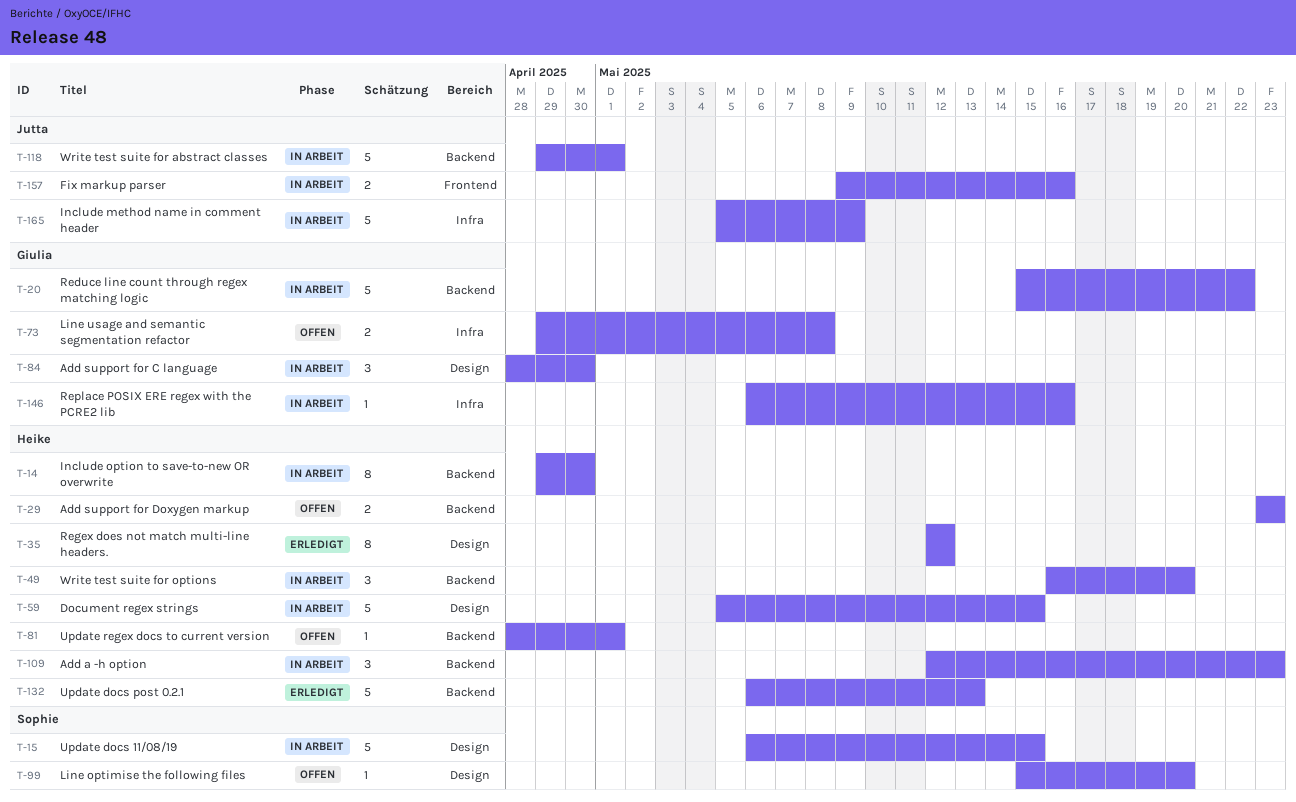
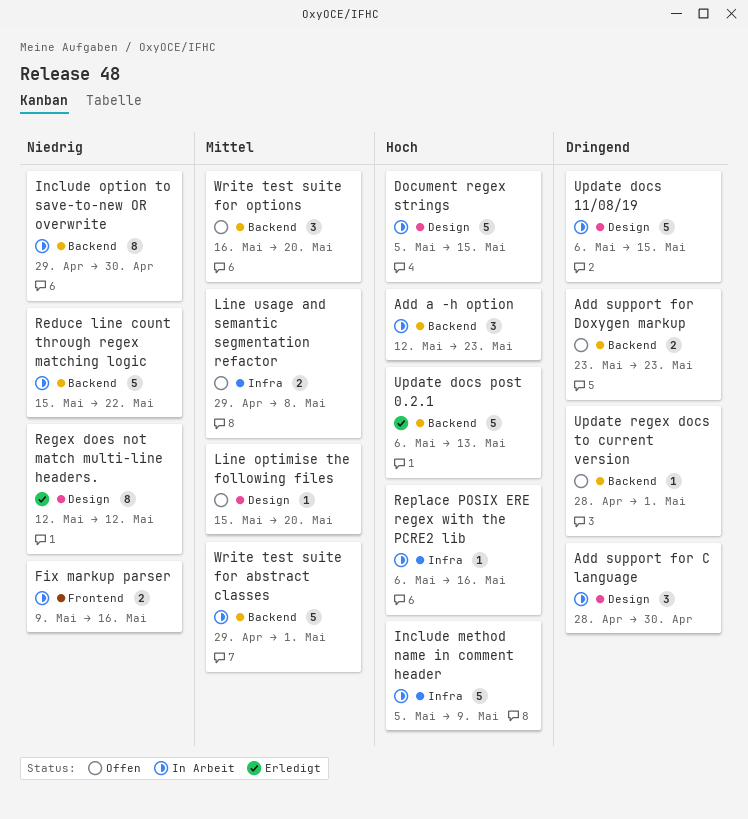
Write test suite for options, status: In Arbeit -> Offen

